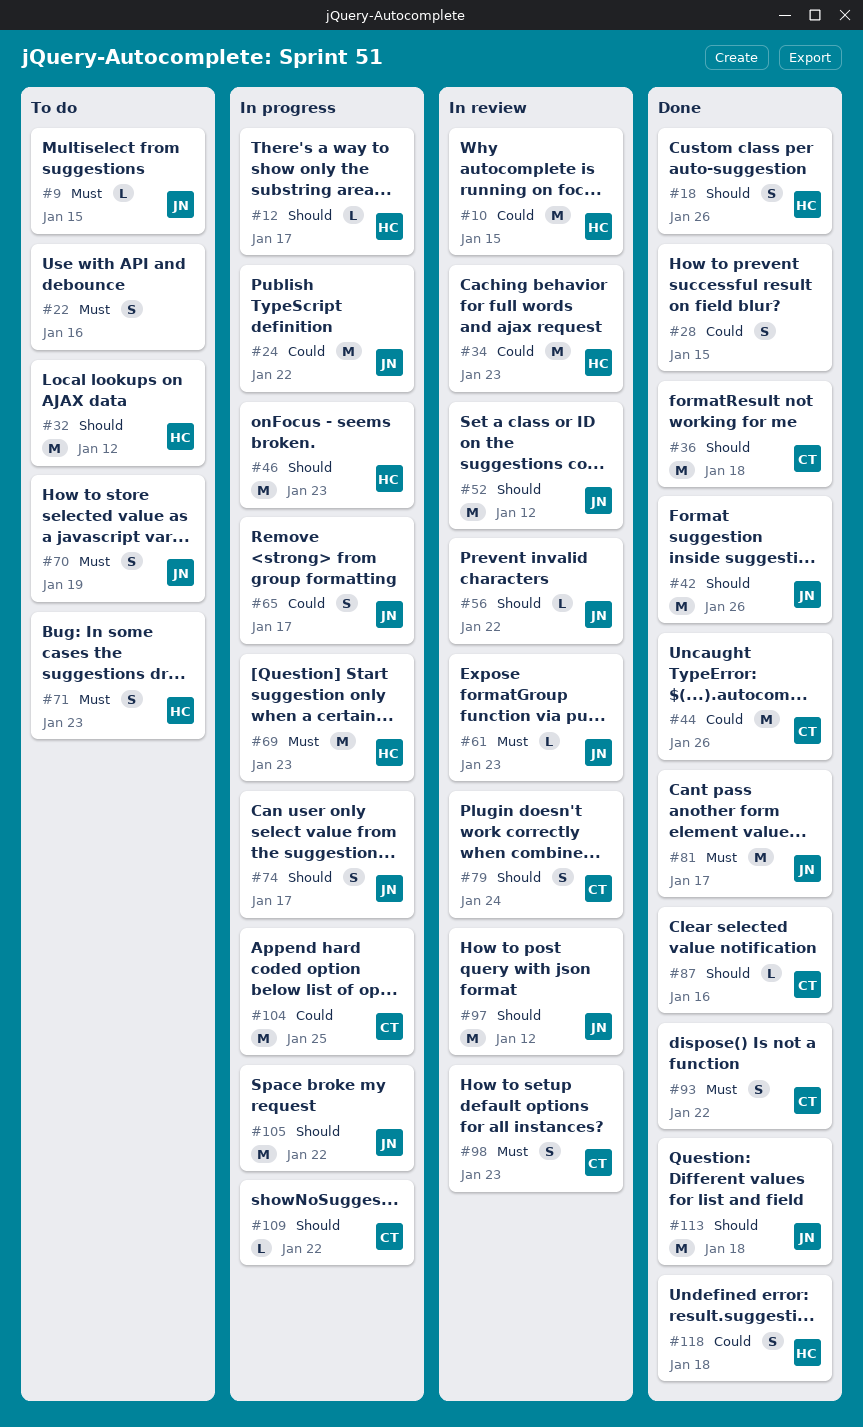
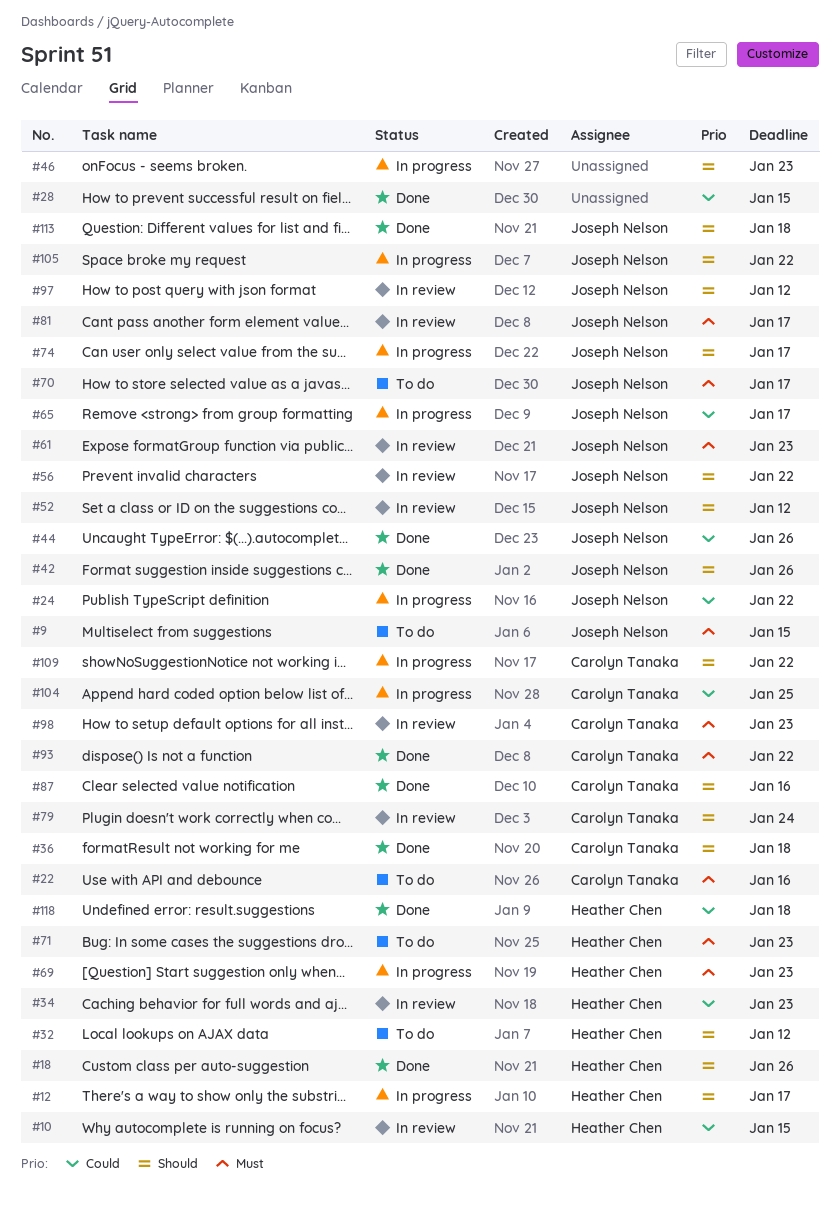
#22, owner: none -> Carolyn Tanaka
#44, owner: Carolyn Tanaka -> Joseph Nelson
#46, owner: Heather Chen -> none
#70, due: Jan 19 -> Jan 17
#81, status: Done -> In review

